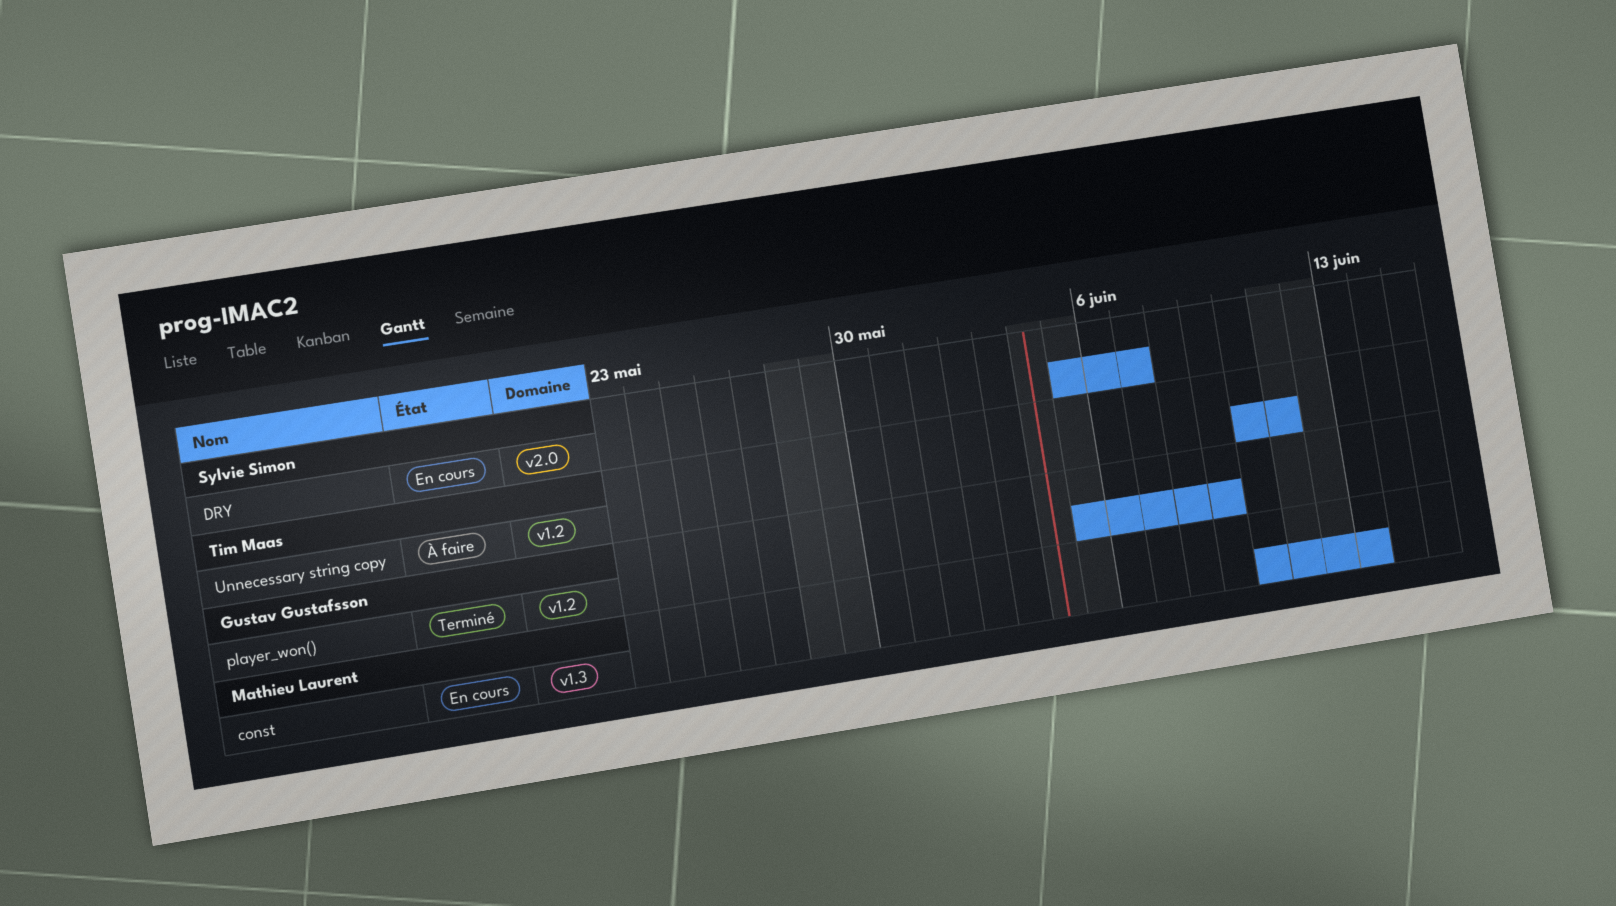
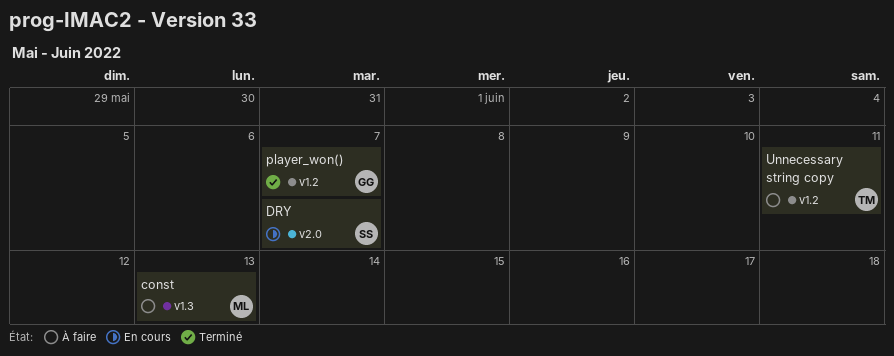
const, status: En cours -> À faire
player_won(), due: Jun 9 -> Jun 7

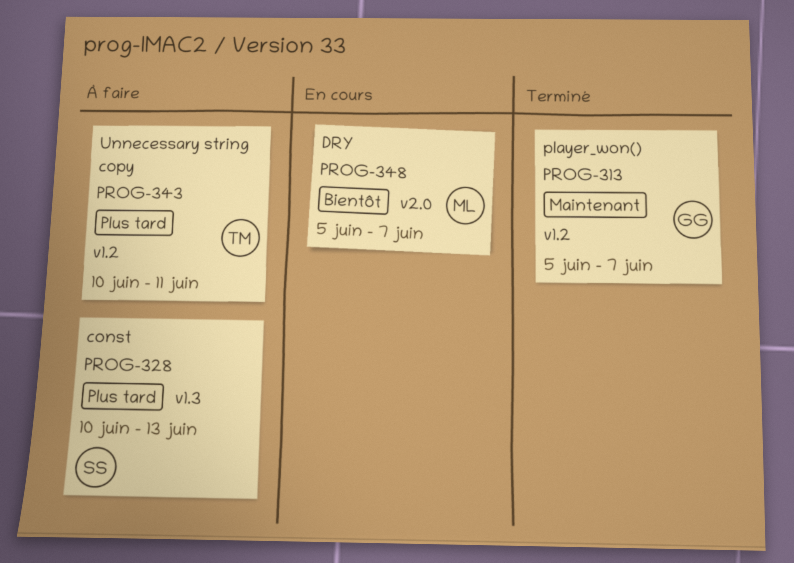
const, owner: ML -> SS
DRY, owner: SS -> ML

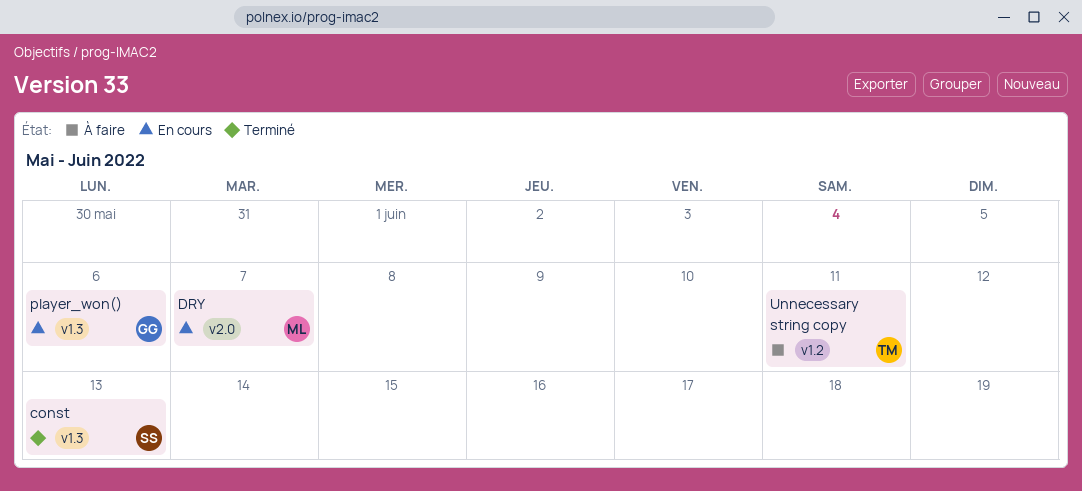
const, status: À faire -> Terminé
player_won(), status: Terminé -> En cours
player_won(), label: v1.2 -> v1.3
player_won(), due: Jun 7 -> Jun 6

